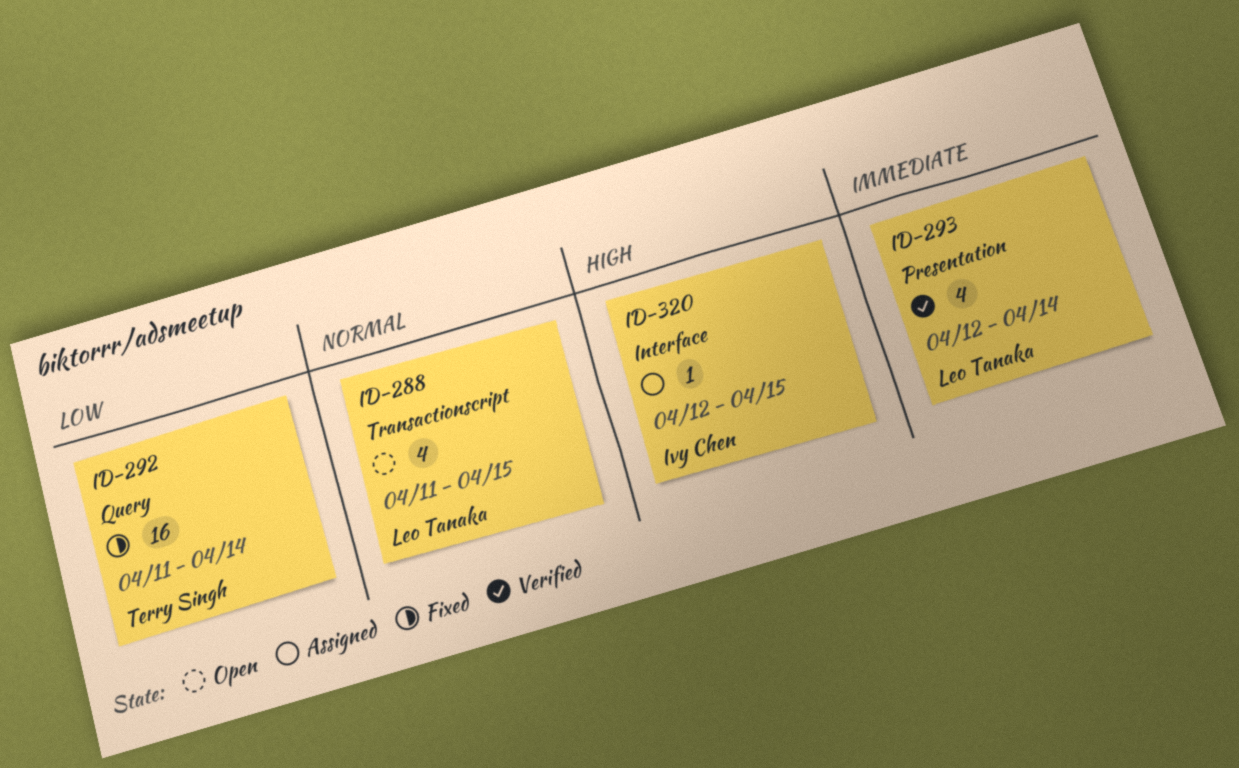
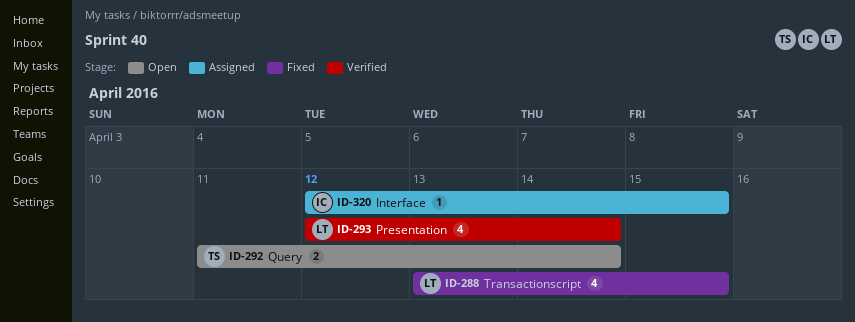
ID-288, status: Open -> Fixed
ID-288, start: Apr 11 -> Apr 13
ID-292, status: Fixed -> Open
ID-292, estimate: 16 -> 2

